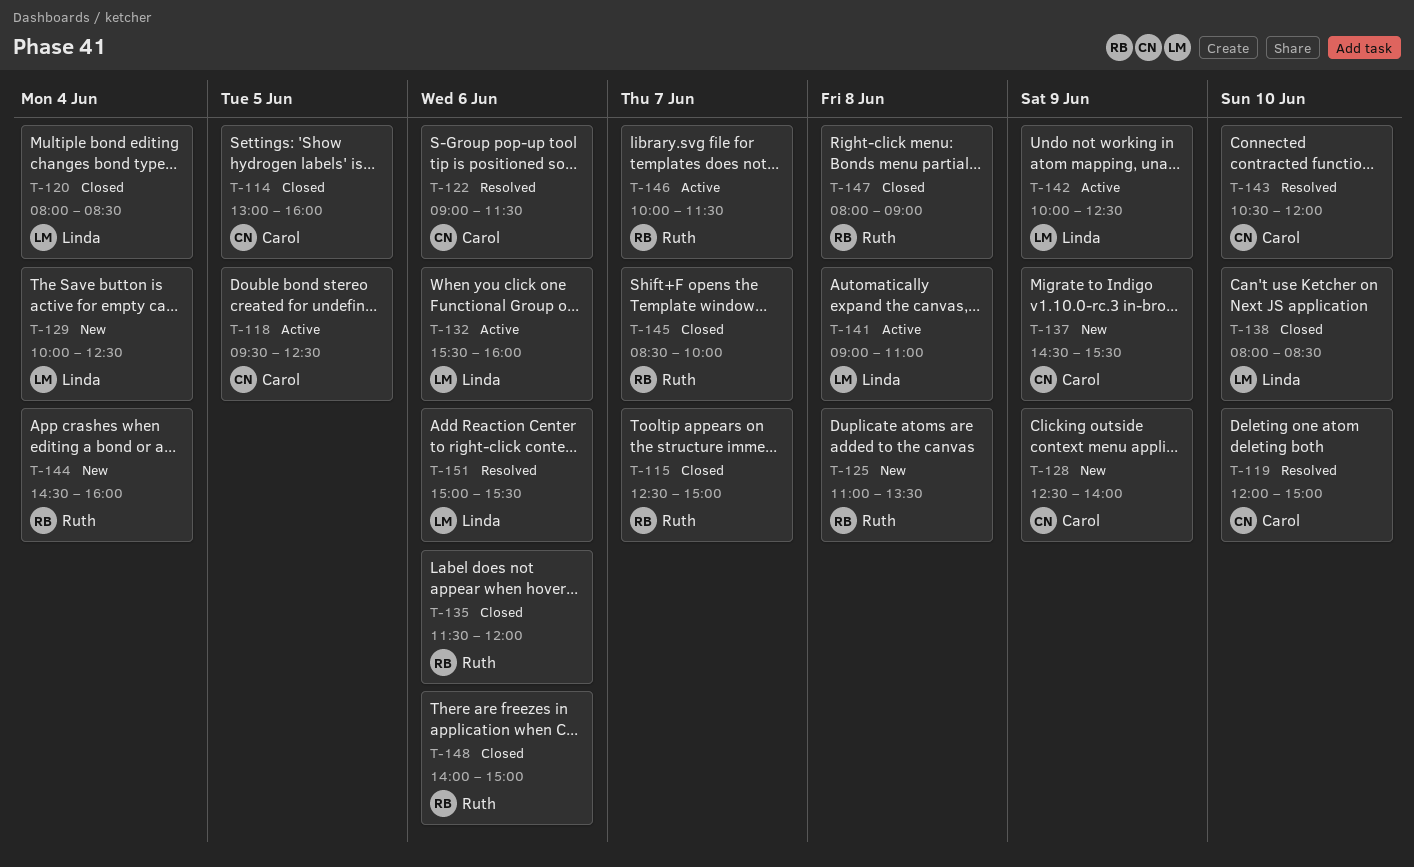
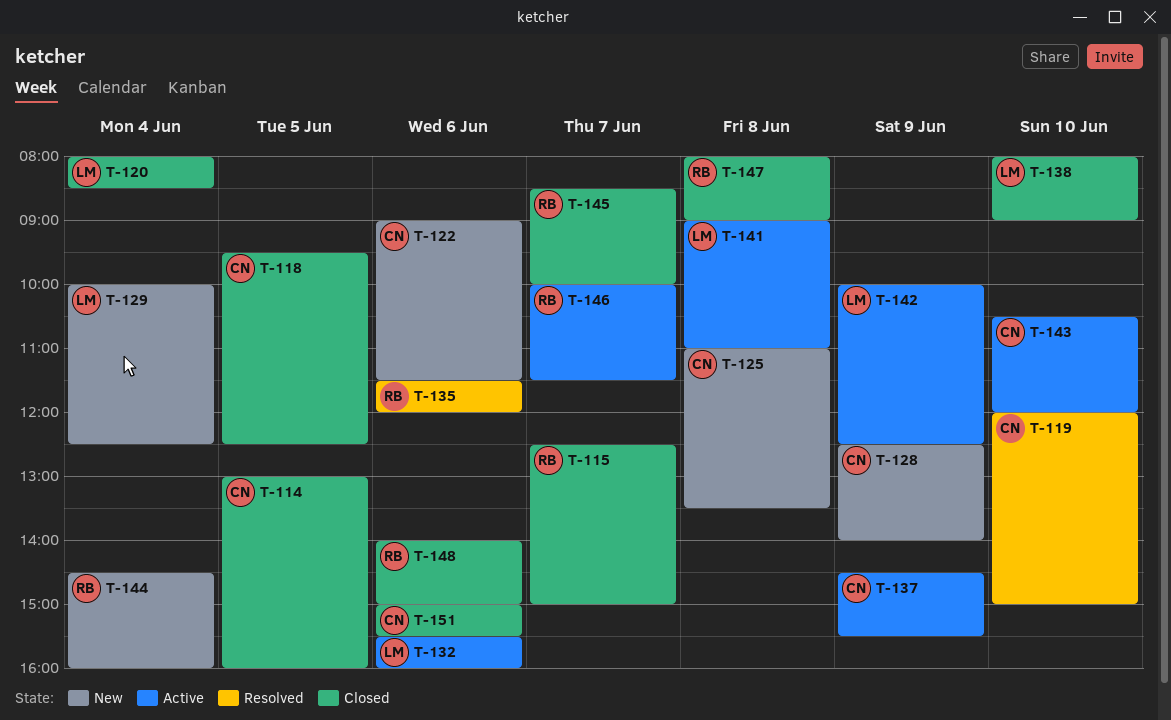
T-118, status: Active -> Closed
T-122, status: Resolved -> New
T-125, owner: Ruth -> Carol
T-135, status: Closed -> Resolved
T-137, status: New -> Active
T-138, ends: 08:30 -> 09:00
T-143, status: Resolved -> Active
T-151, status: Resolved -> Closed
T-151, owner: Linda -> Carol

